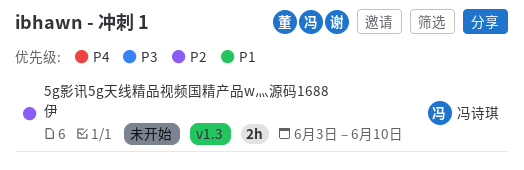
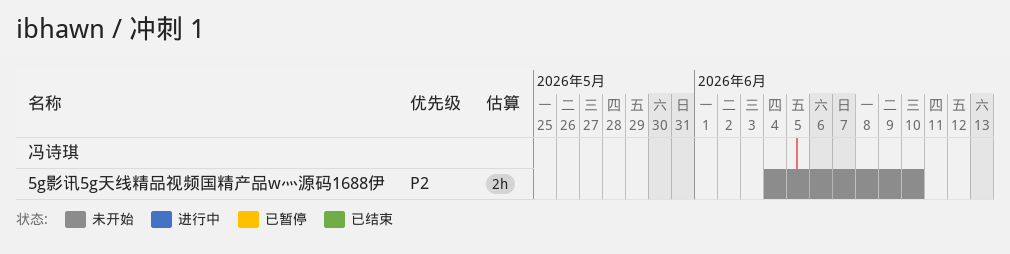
5g影讯5g天线精品视频国精产品w灬源码1688伊, start: Jun 3 -> Jun 4

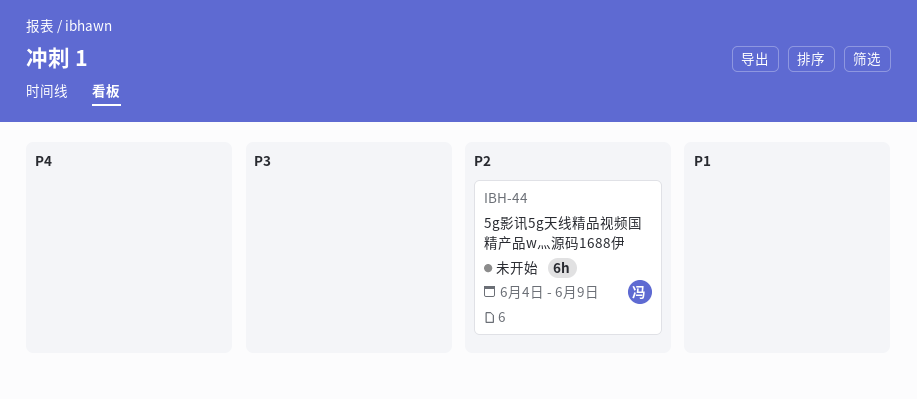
5g影讯5g天线精品视频国精产品w灬源码1688伊, estimate: 2h -> 6h
5g影讯5g天线精品视频国精产品w灬源码1688伊, due: Jun 10 -> Jun 9

